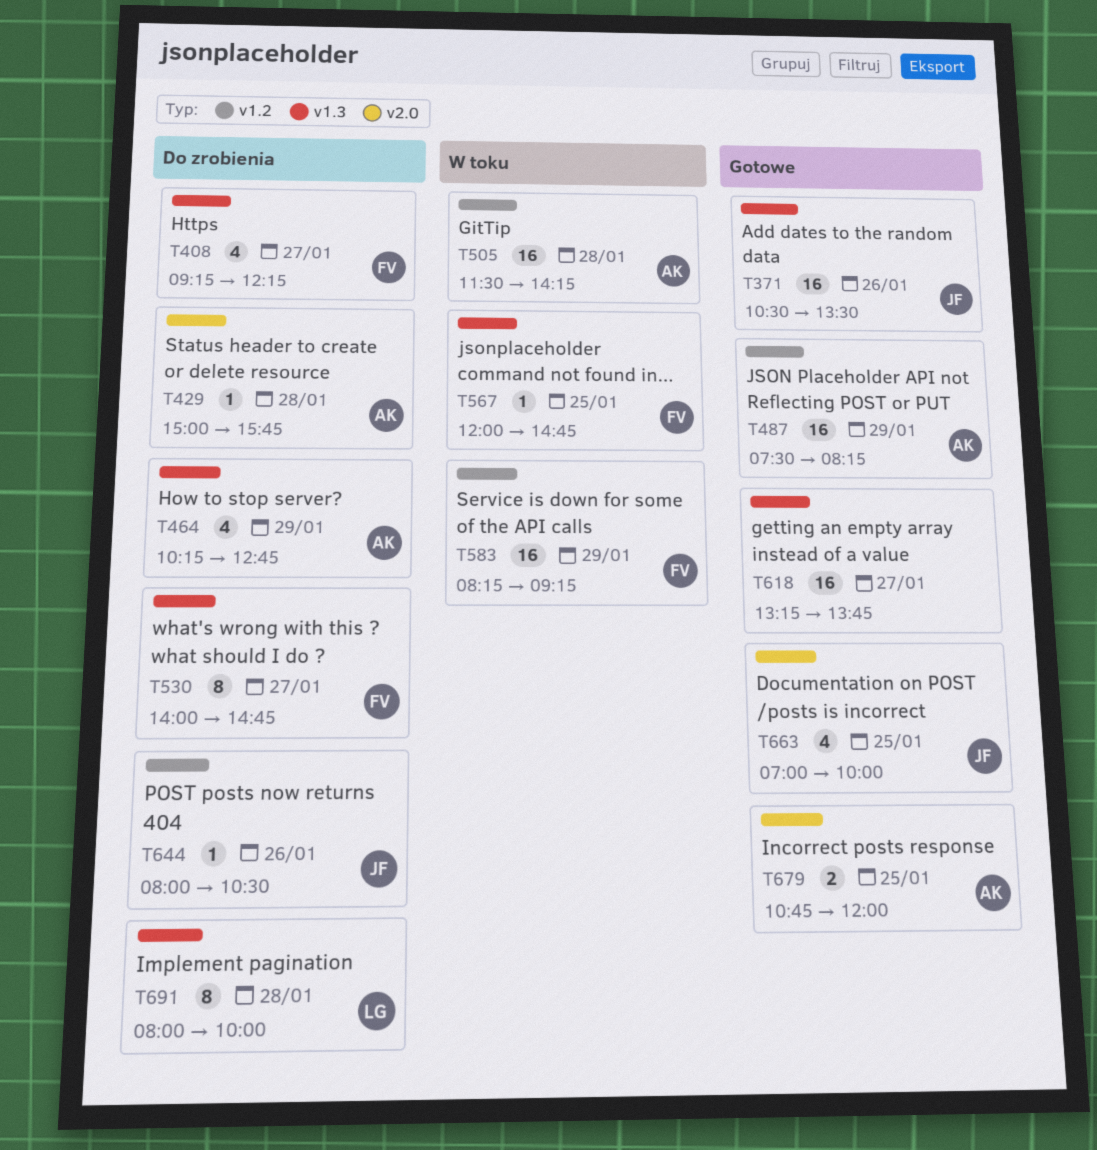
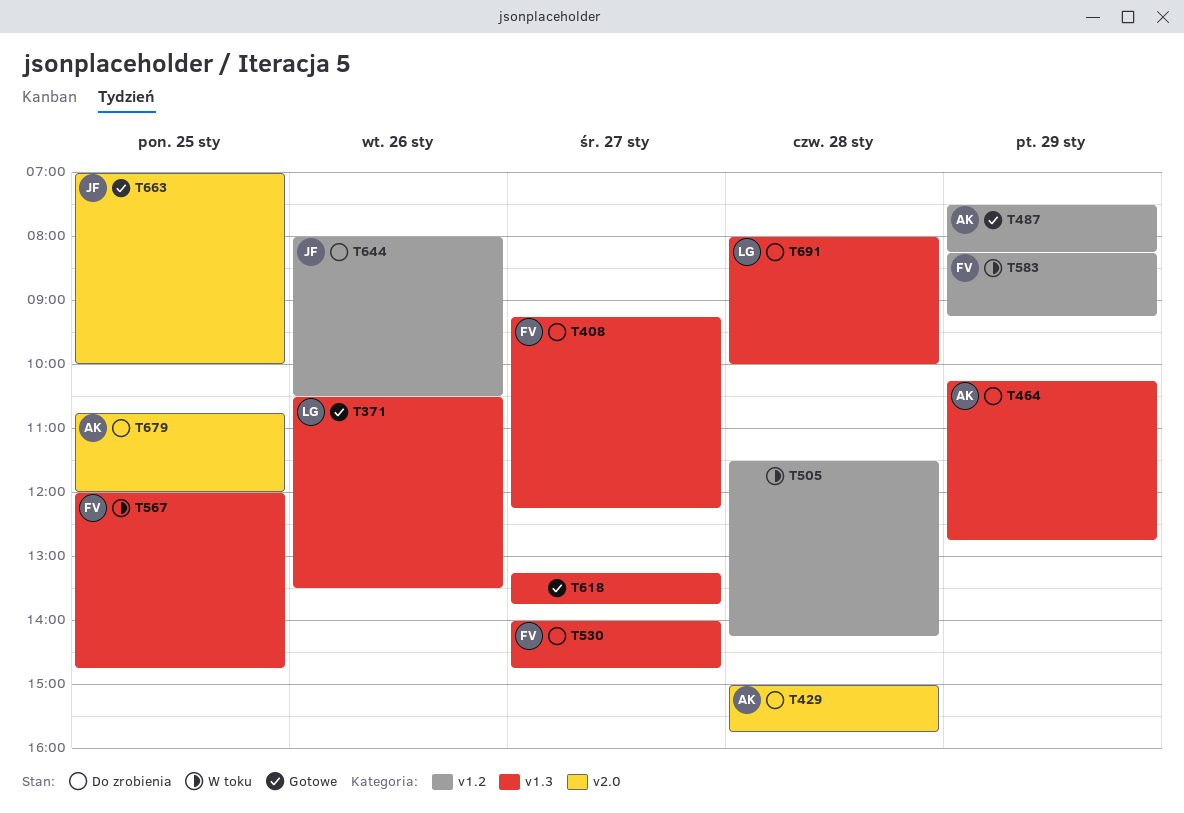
T371, owner: JF -> LG
T505, owner: AK -> none
T679, status: Gotowe -> Do zrobienia

